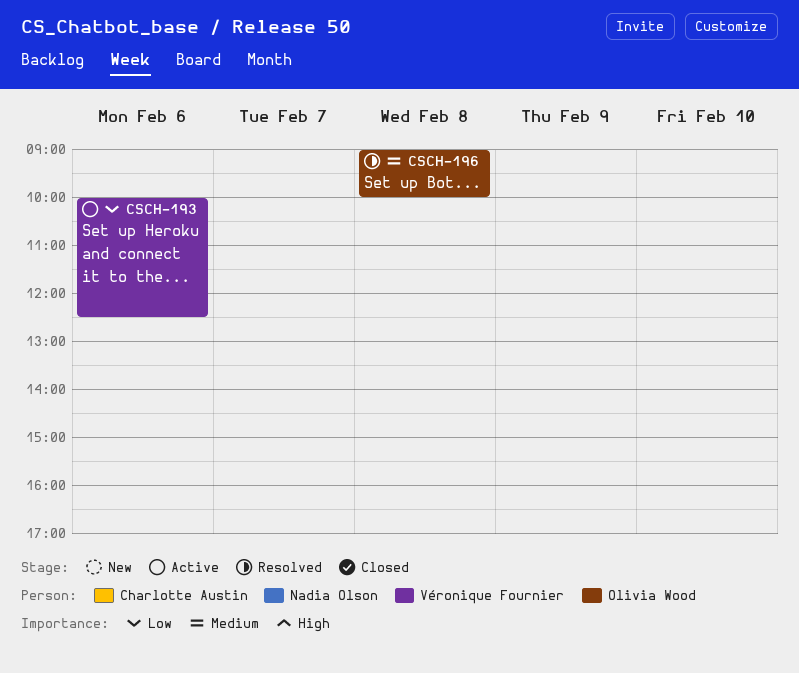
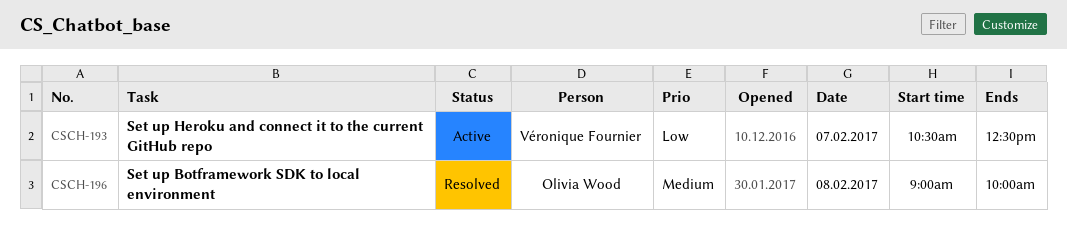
CSCH-193, day: Feb 6 -> Feb 7
CSCH-193, begins: 10:00 -> 10:30

